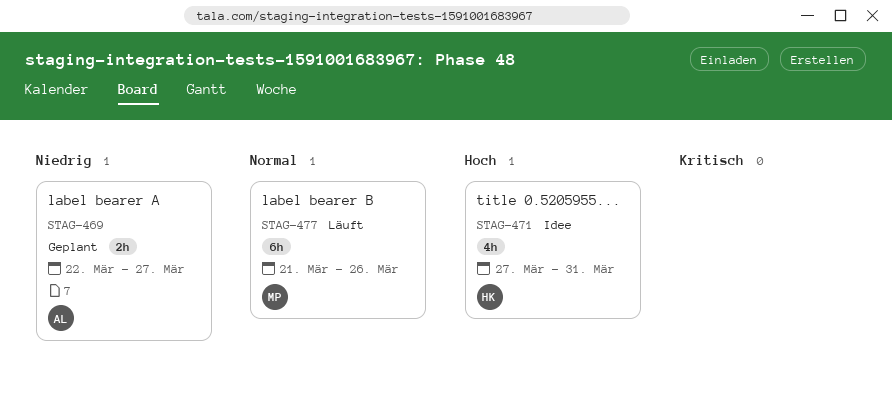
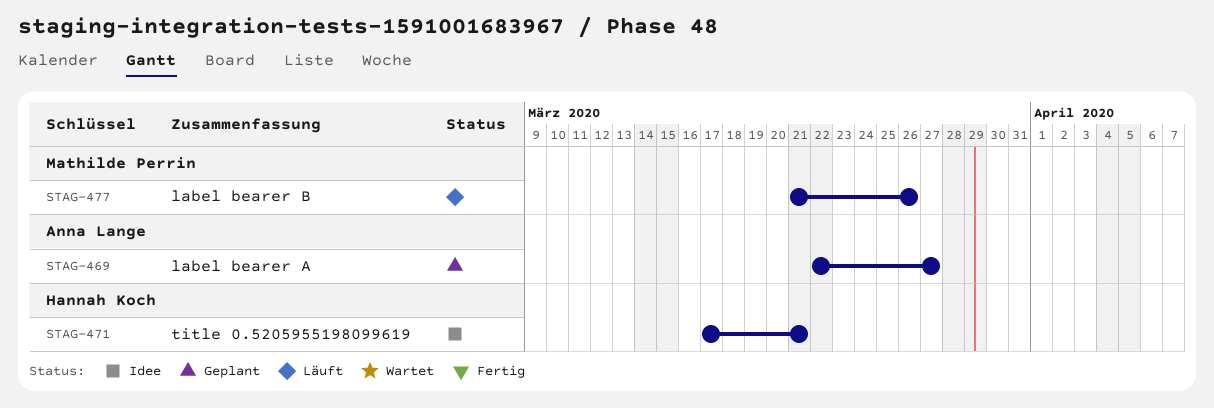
STAG-471, start: Mar 27 -> Mar 17
STAG-471, due: Mar 31 -> Mar 21

